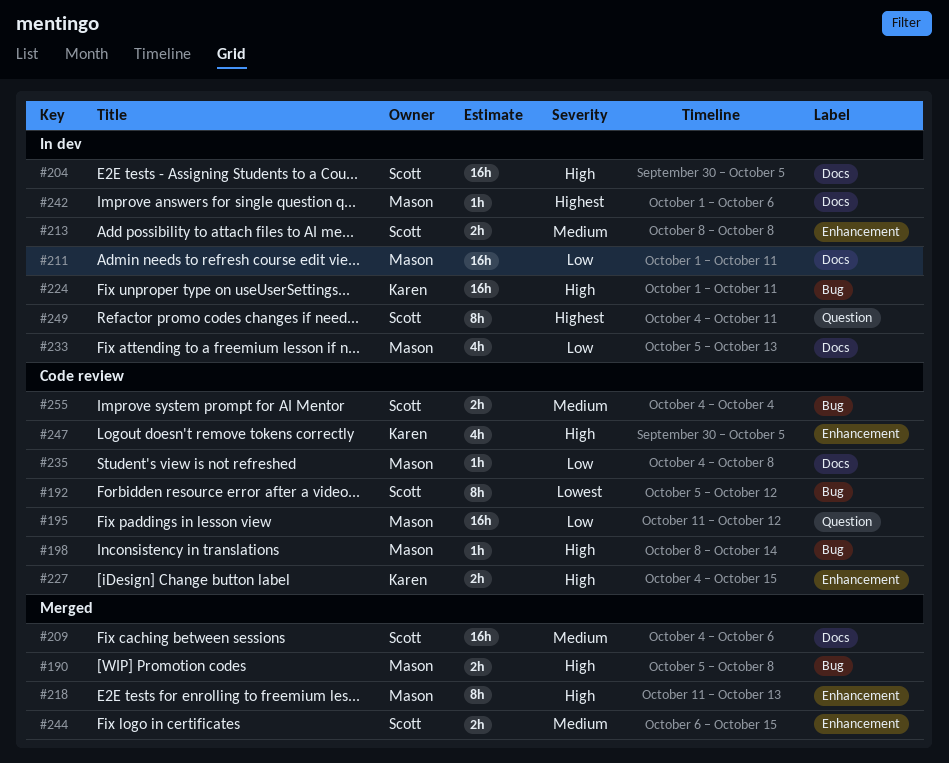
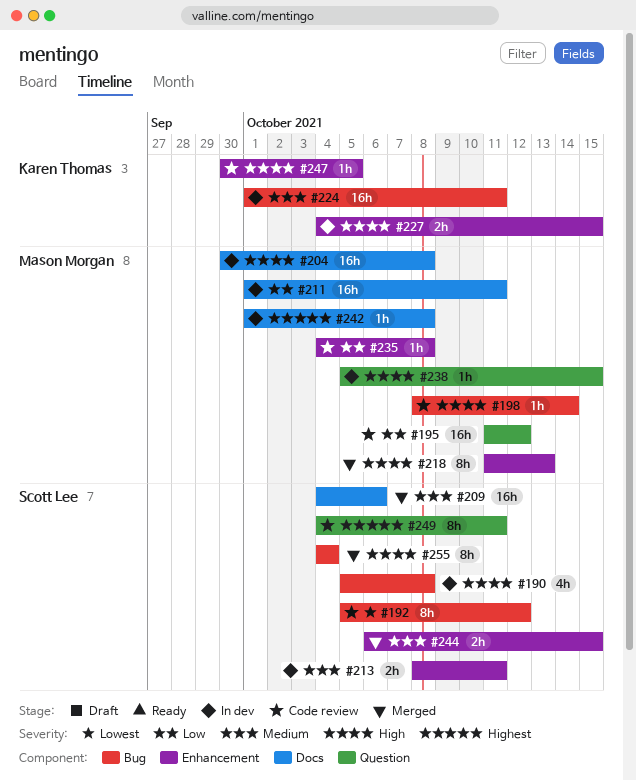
#190, status: Merged -> In dev
#190, owner: Mason Morgan -> Scott Lee
#190, estimate: 2h -> 4h
#204, owner: Scott Lee -> Mason Morgan
#204, due: Oct 5 -> Oct 8
#213, due: Oct 8 -> Oct 11
#224, priority: High -> Medium
#227, status: Code review -> In dev
#233: present -> none
#235, label: Docs -> Enhancement
#238: none -> present
#242, due: Oct 6 -> Oct 8
#247, estimate: 4h -> 1h
#249, status: In dev -> Code review
#255, status: Code review -> Merged
#255, priority: Medium -> High
#255, estimate: 2h -> 8h

